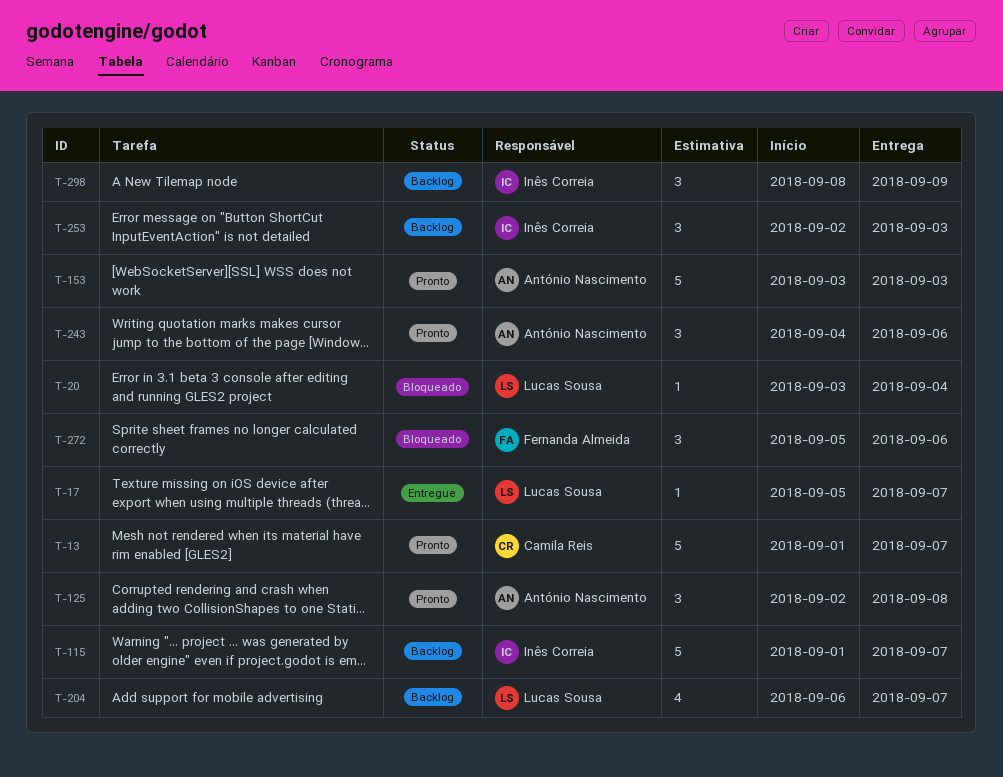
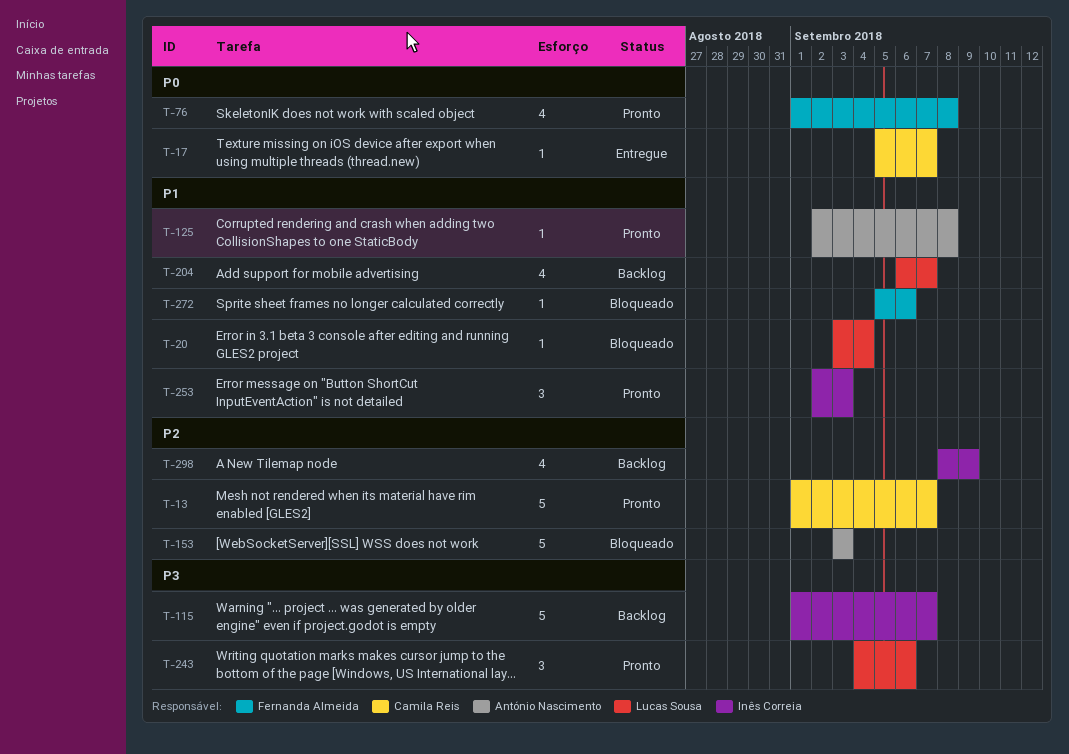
T-17, owner: Lucas Sousa -> Camila Reis
T-76: none -> present
T-125, estimate: 3 -> 1
T-153, status: Pronto -> Bloqueado
T-243, owner: António Nascimento -> Lucas Sousa
T-253, status: Backlog -> Pronto
T-272, estimate: 3 -> 1
T-298, estimate: 3 -> 4

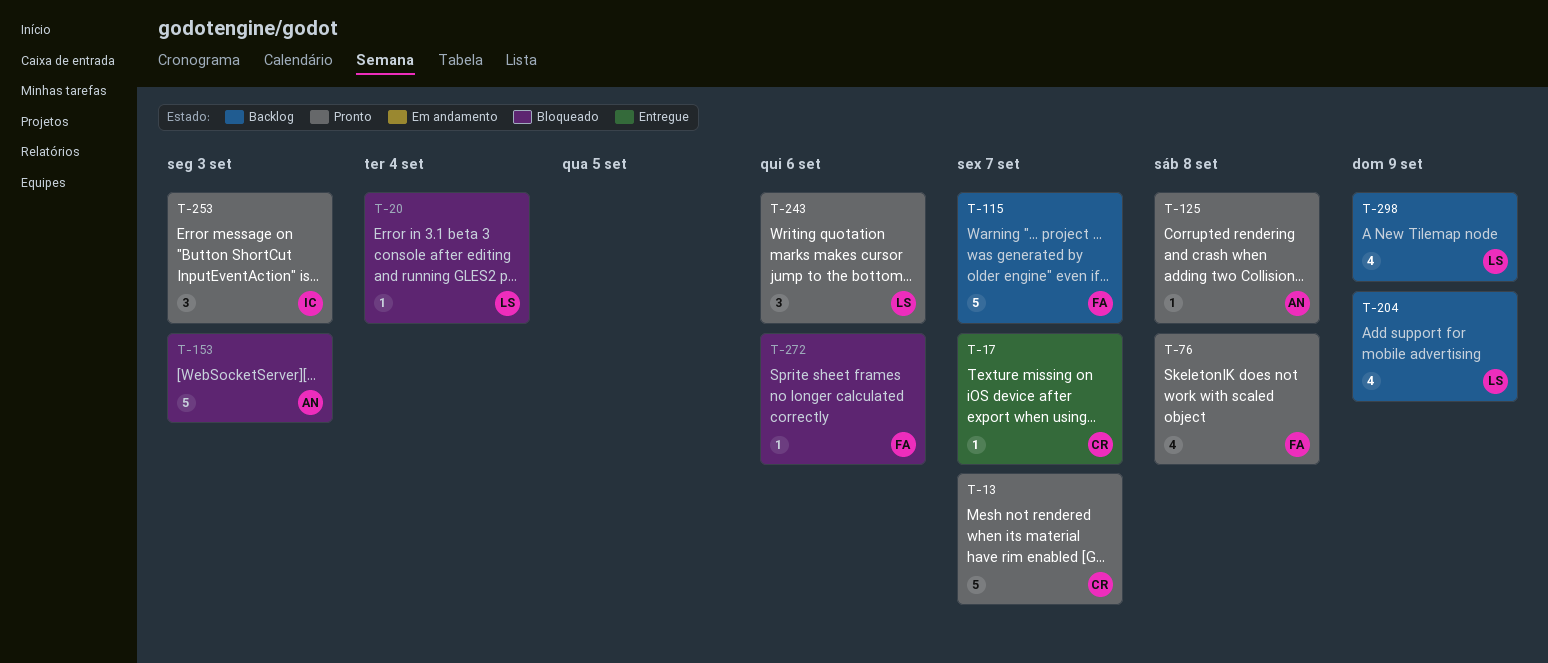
T-115, owner: Inês Correia -> Fernanda Almeida
T-204, due: Sep 7 -> Sep 9
T-298, owner: Inês Correia -> Lucas Sousa

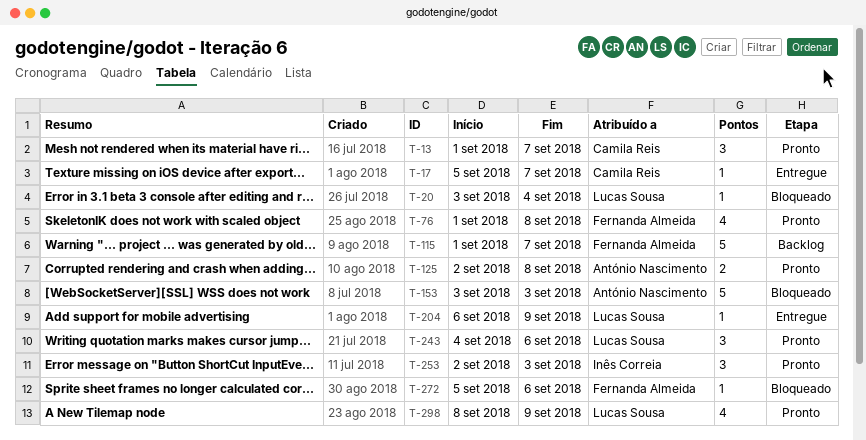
T-13, estimate: 5 -> 3
T-125, estimate: 1 -> 2
T-204, status: Backlog -> Entregue
T-204, estimate: 4 -> 1
T-298, status: Backlog -> Pronto

